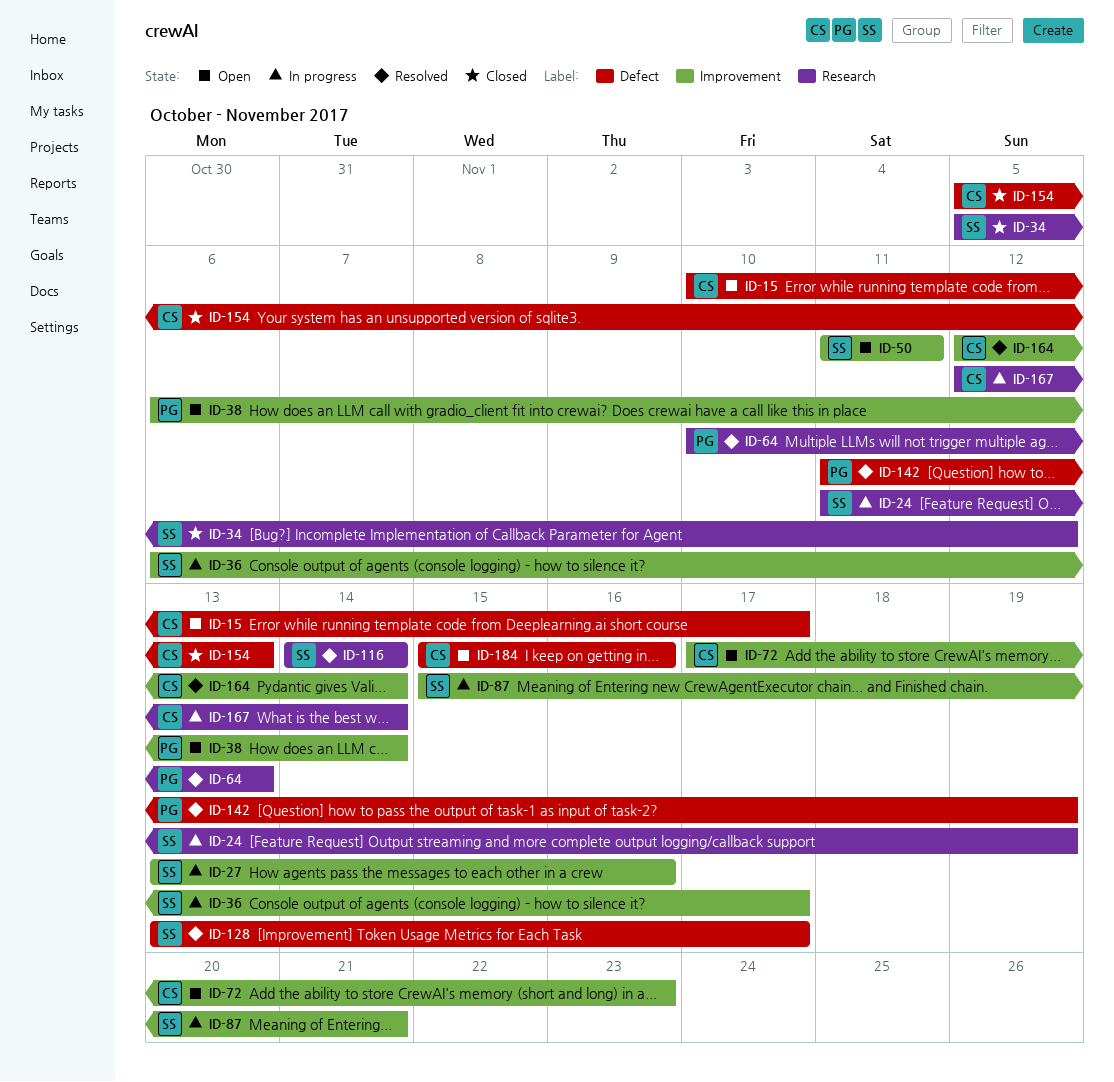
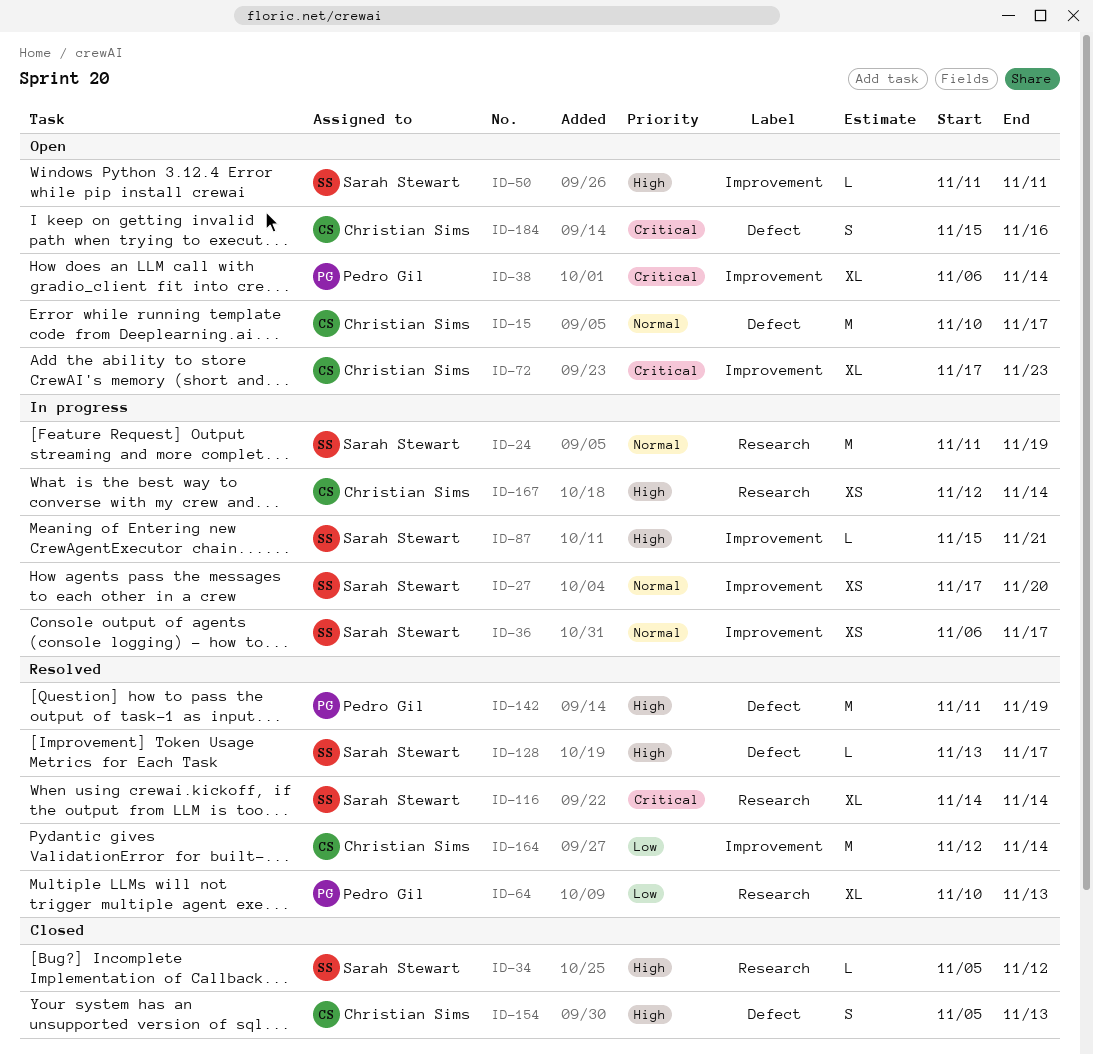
ID-27, start: Nov 13 -> Nov 17
ID-27, due: Nov 16 -> Nov 20

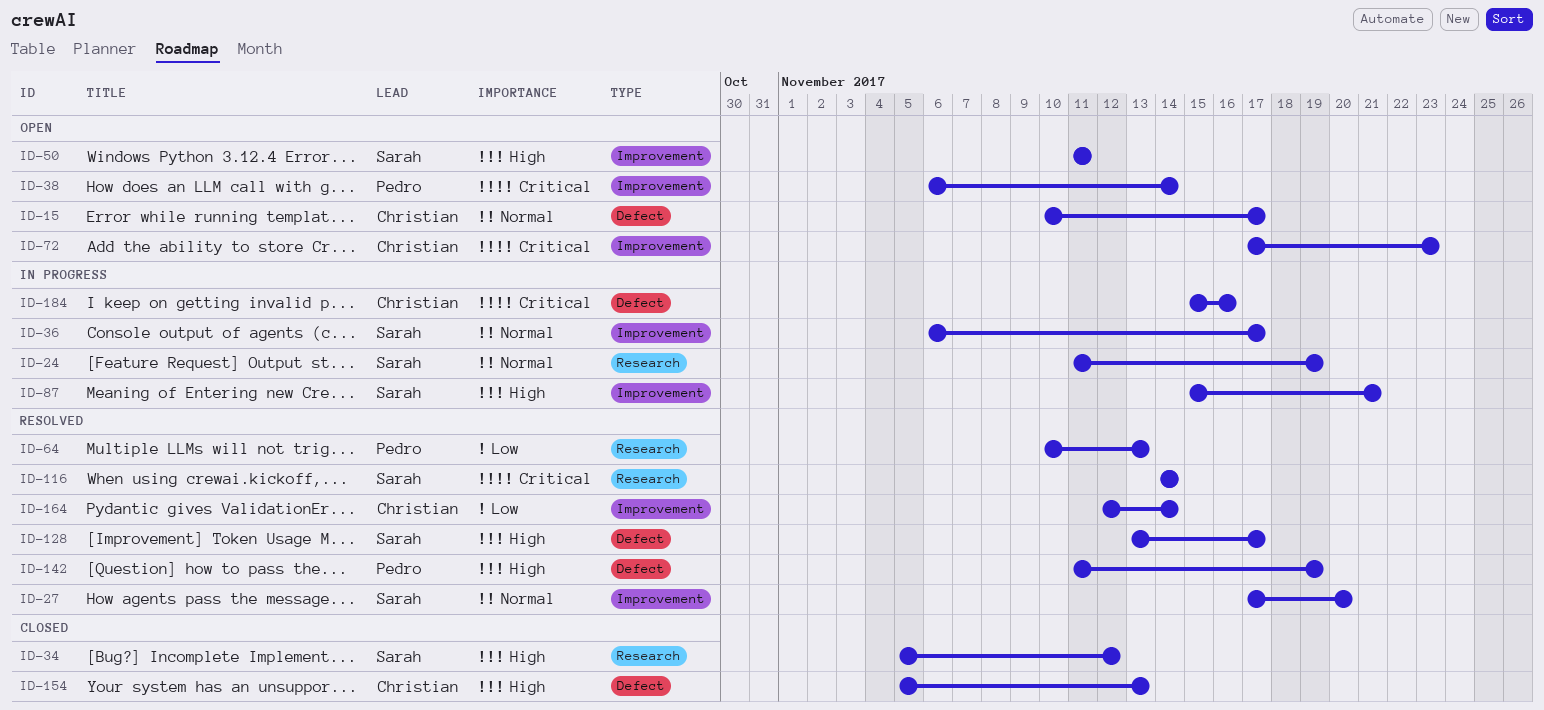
ID-27, status: In progress -> Resolved
ID-167: present -> none
ID-184, status: Open -> In progress

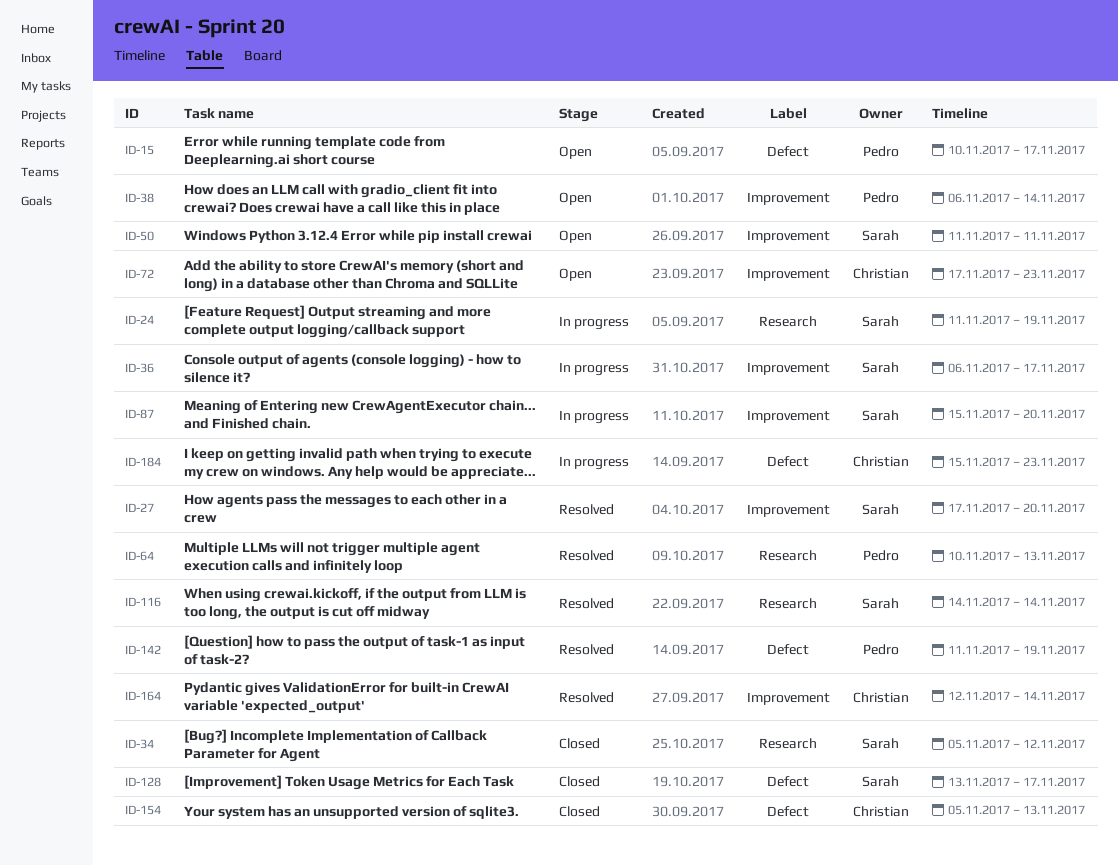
ID-15, owner: Christian -> Pedro
ID-87, due: Nov 21 -> Nov 20
ID-128, status: Resolved -> Closed
ID-184, due: Nov 16 -> Nov 23

